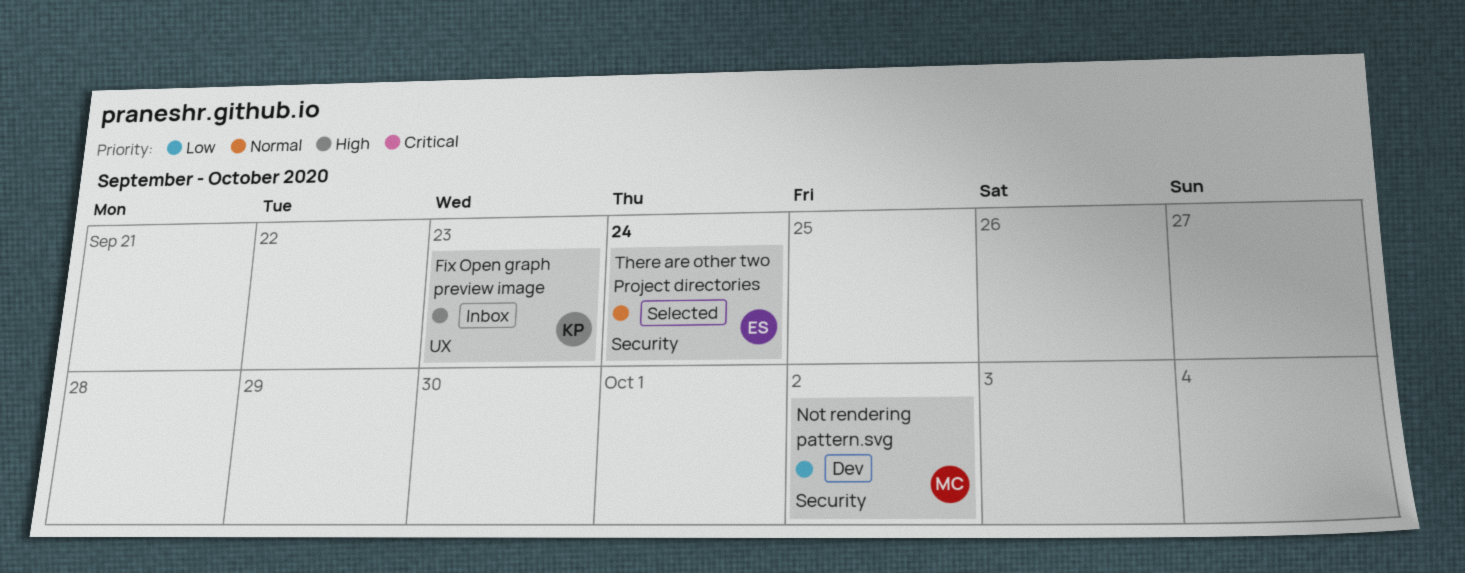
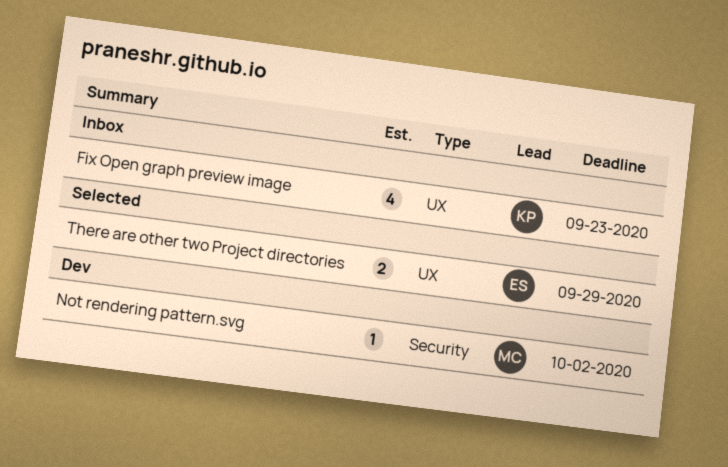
There are other two Project directories, label: Security -> UX
There are other two Project directories, due: Sep 24 -> Sep 29

